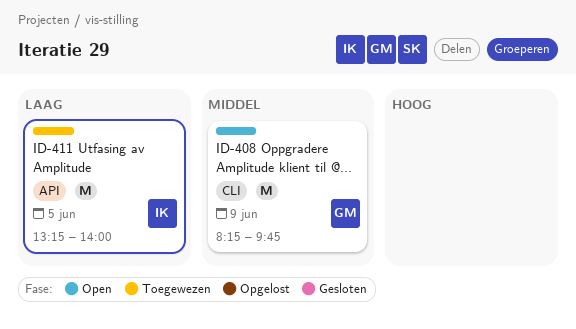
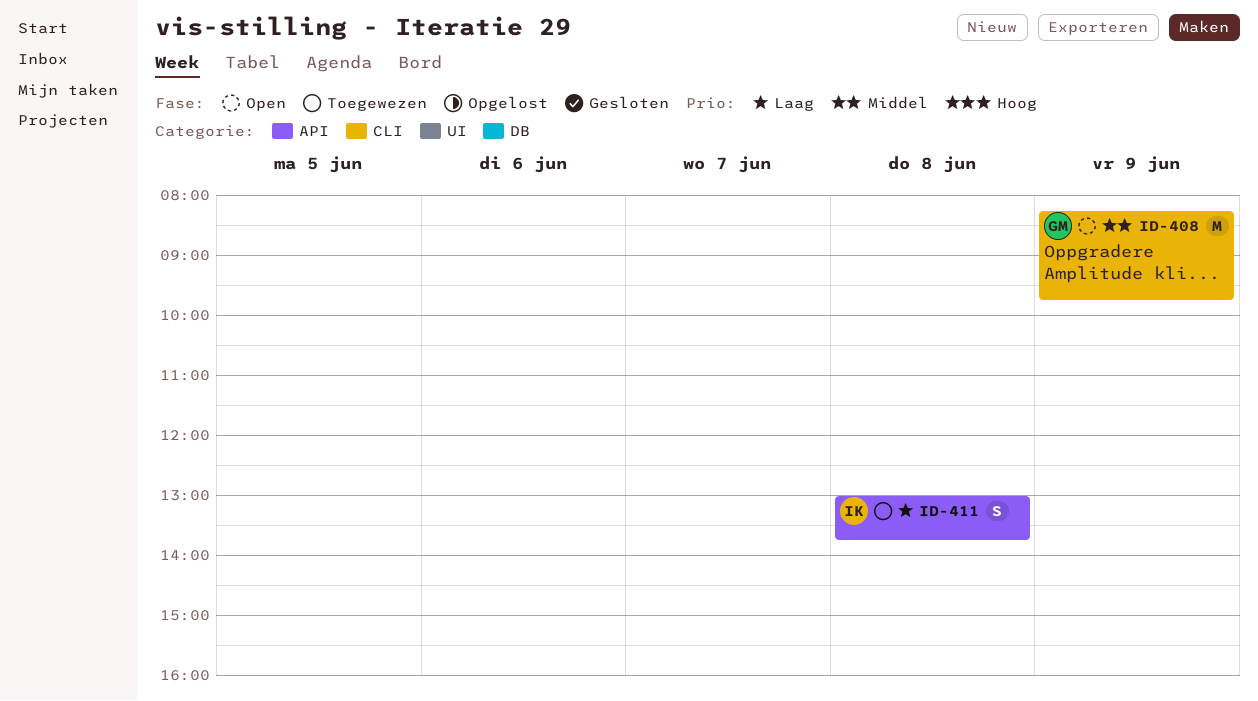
ID-411, estimate: M -> S
ID-411, day: Jun 5 -> Jun 8
ID-411, begins: 13:15 -> 13:00
ID-411, ends: 14:00 -> 13:45

